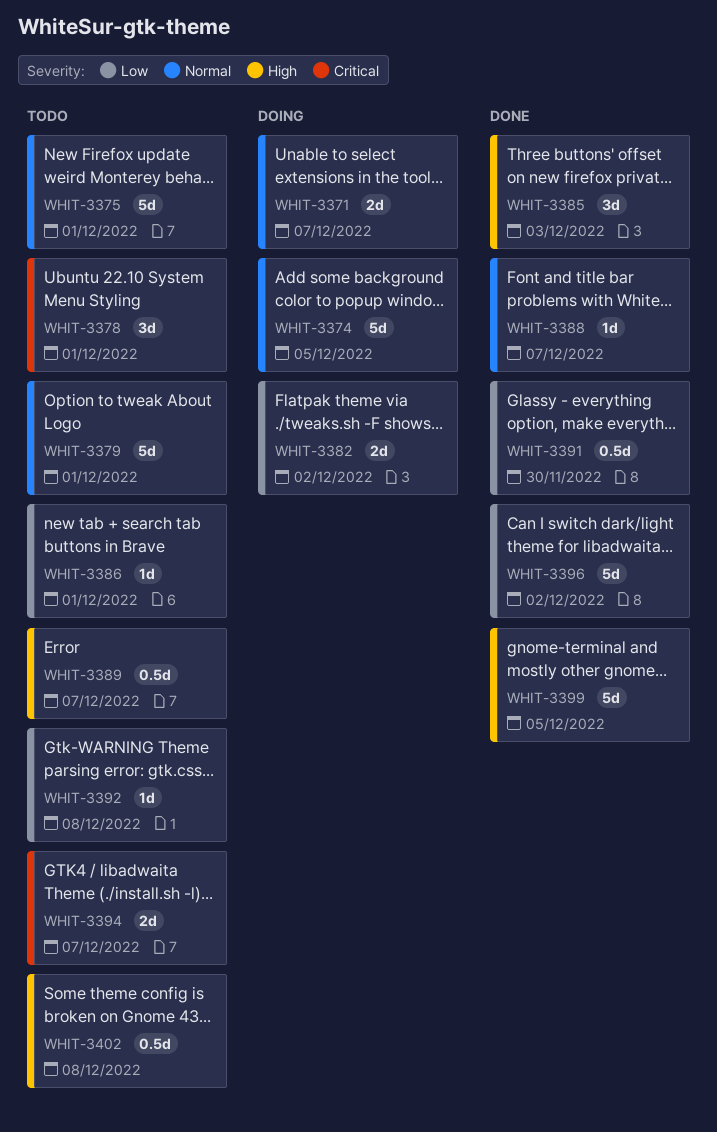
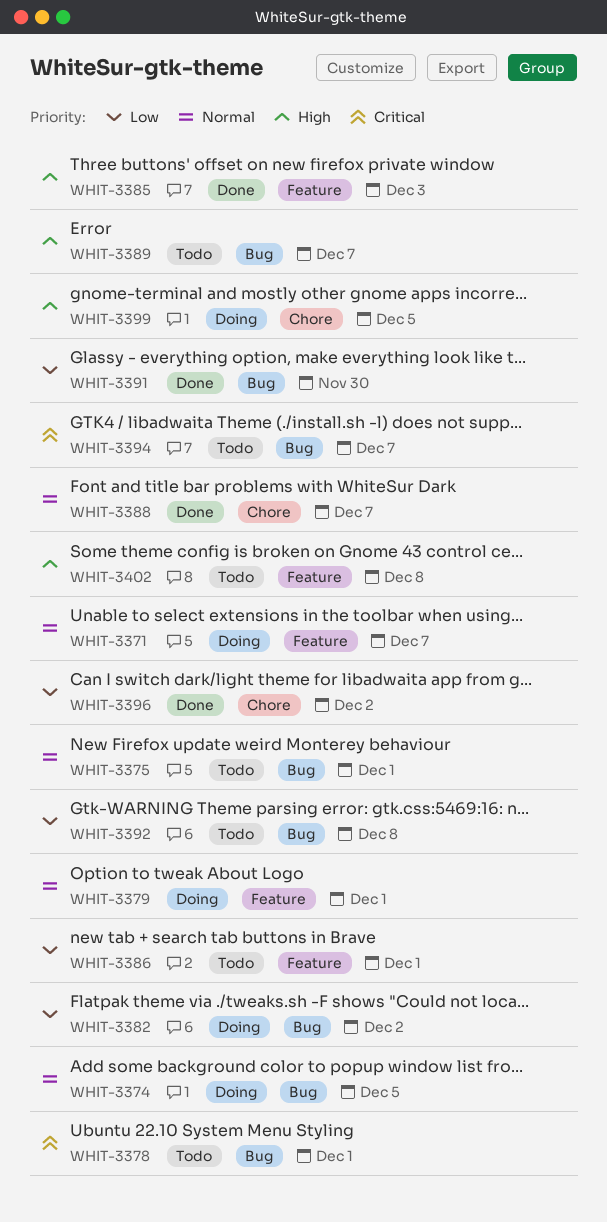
WHIT-3379, status: Todo -> Doing
WHIT-3399, status: Done -> Doing

